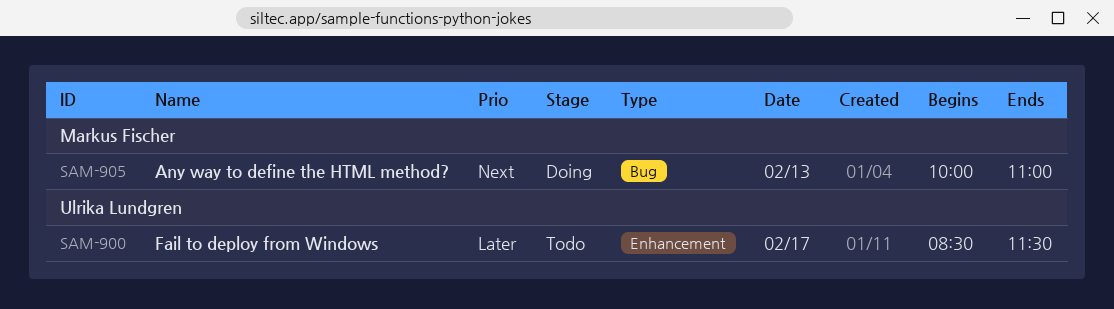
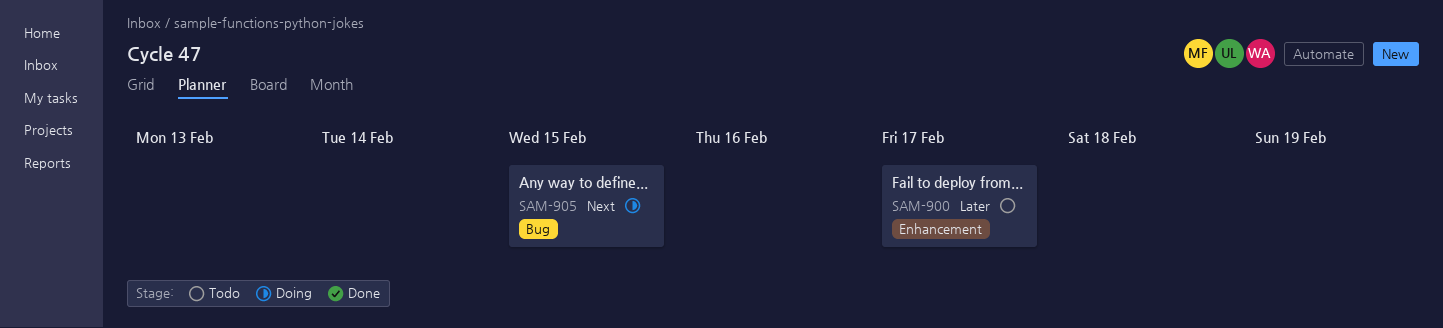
SAM-905, day: Feb 13 -> Feb 15

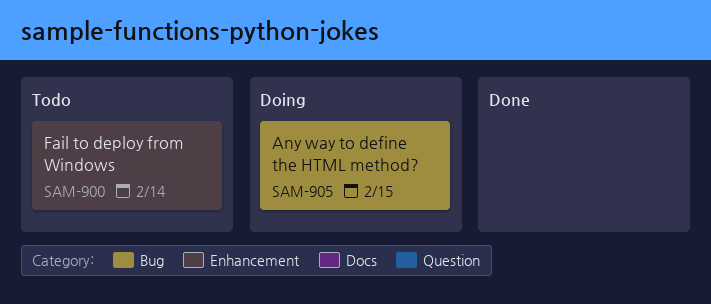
SAM-900, day: Feb 17 -> Feb 14

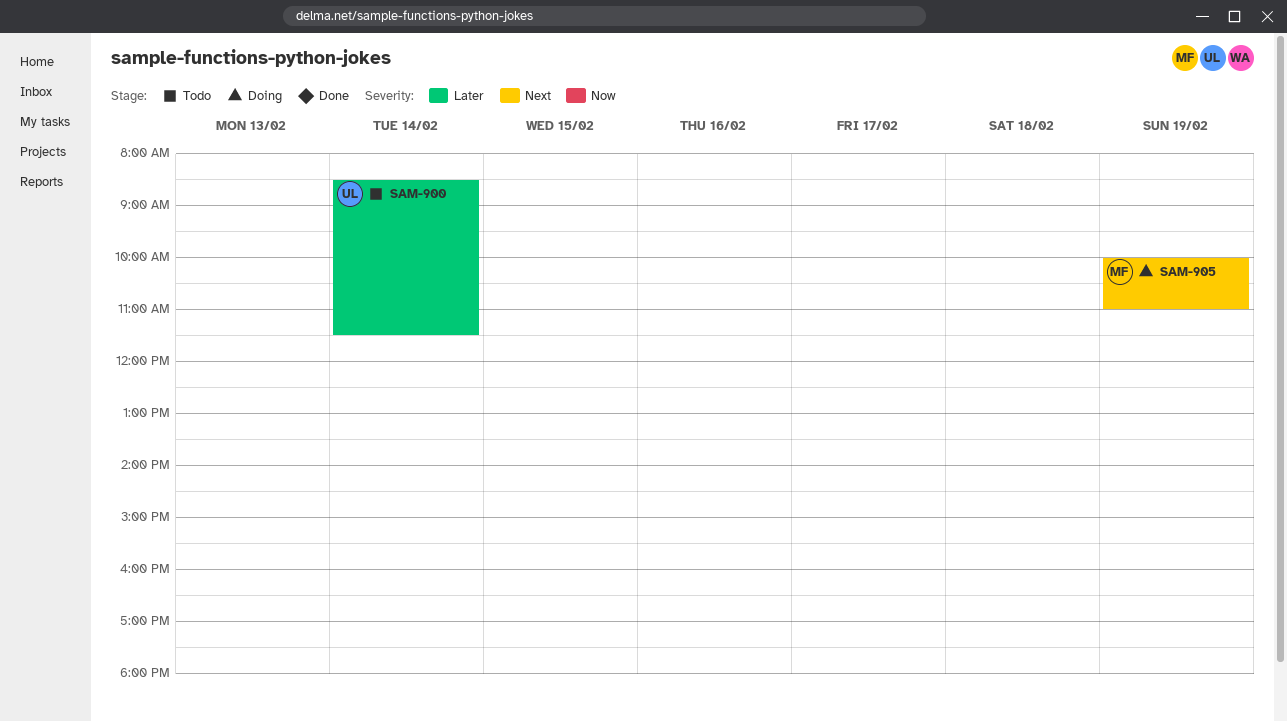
SAM-905, day: Feb 15 -> Feb 19

